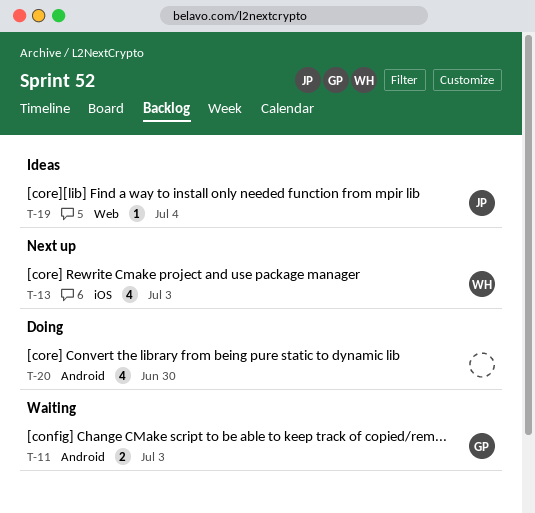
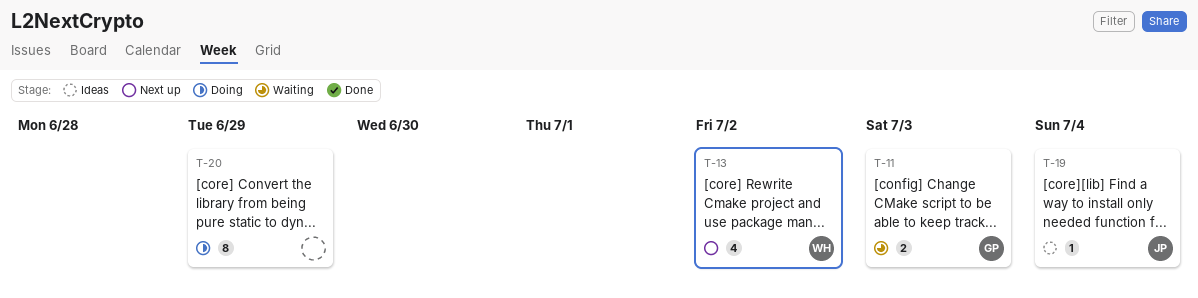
T-13, due: Jul 3 -> Jul 2
T-20, estimate: 4 -> 8
T-20, due: Jun 30 -> Jun 29

